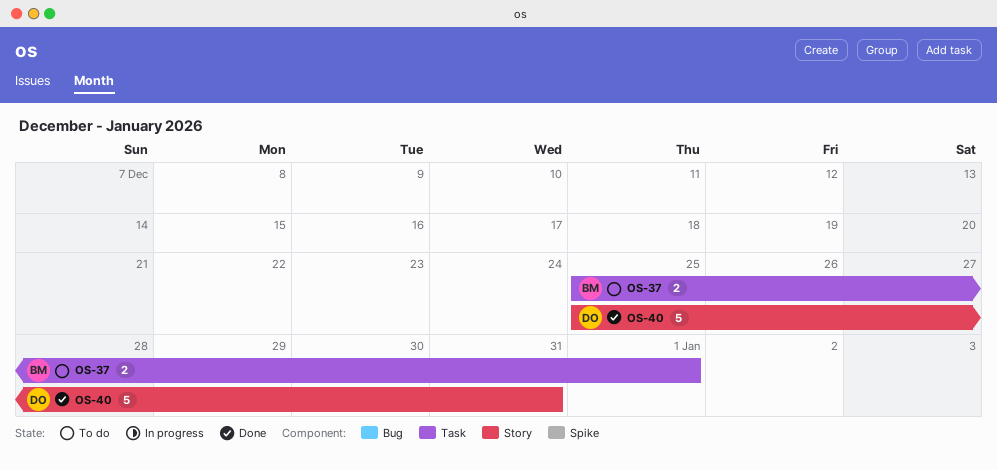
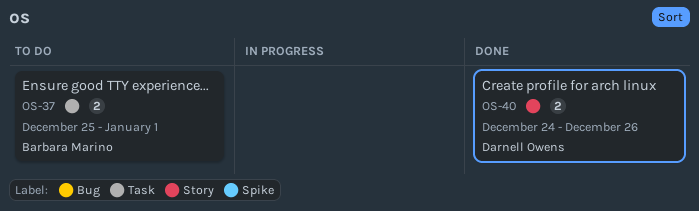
OS-40, estimate: 5 -> 2
OS-40, start: Dec 25 -> Dec 24
OS-40, due: Dec 31 -> Dec 26

